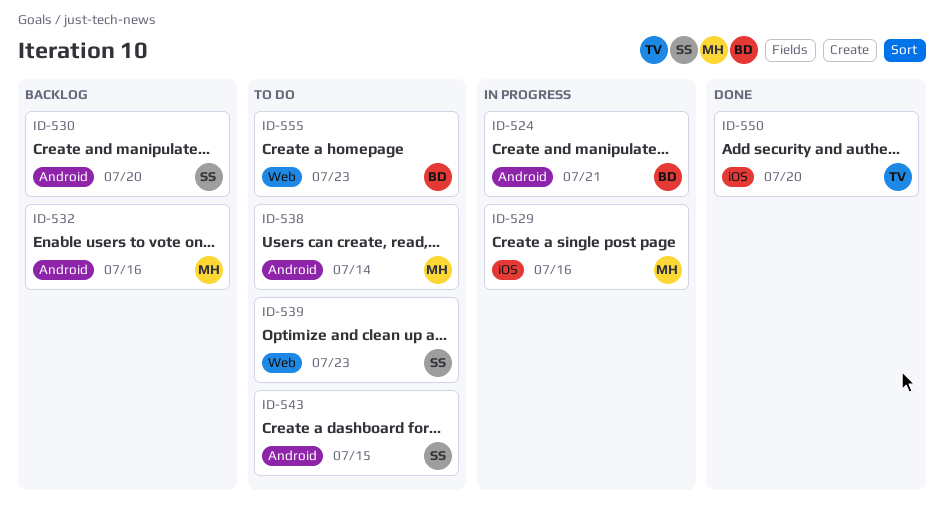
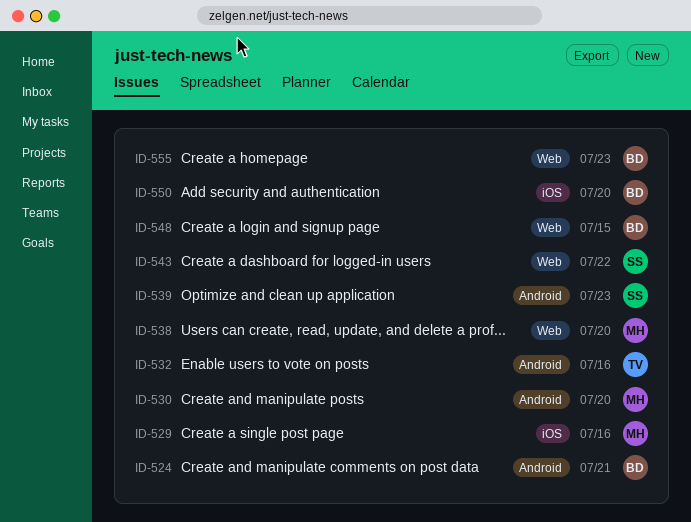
ID-530, owner: SS -> MH
ID-532, owner: MH -> TV
ID-538, label: Android -> Web
ID-538, due: Jul 14 -> Jul 20
ID-539, label: Web -> Android
ID-543, label: Android -> Web
ID-543, due: Jul 15 -> Jul 22
ID-548: none -> present
ID-550, owner: TV -> BD

